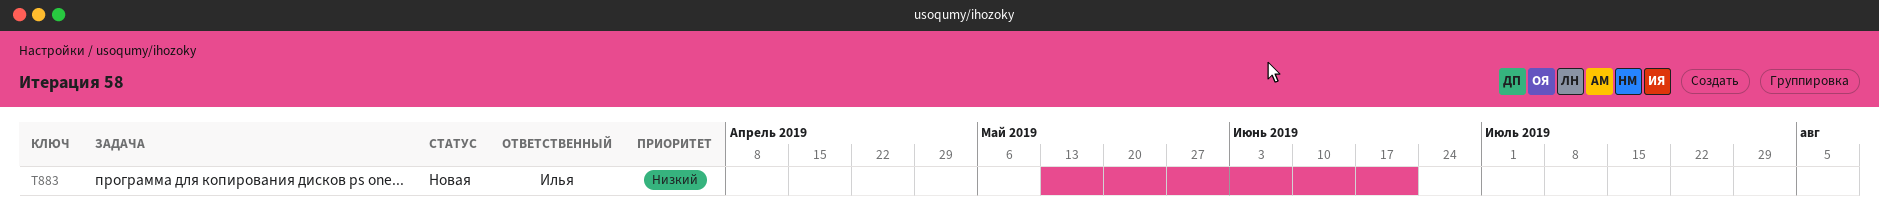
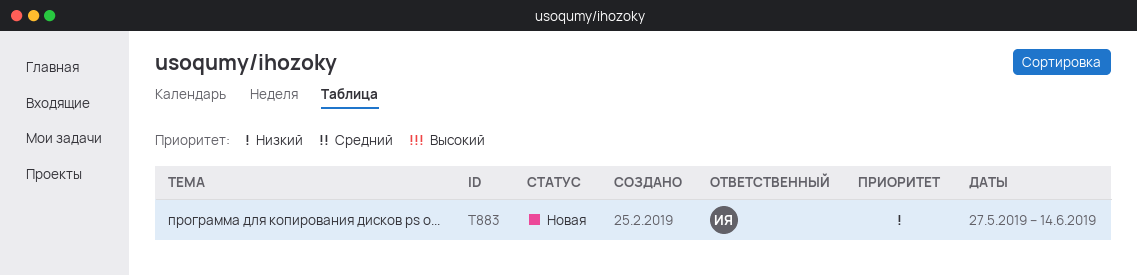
T883, start: May 13 -> May 27
T883, due: Jun 21 -> Jun 14

